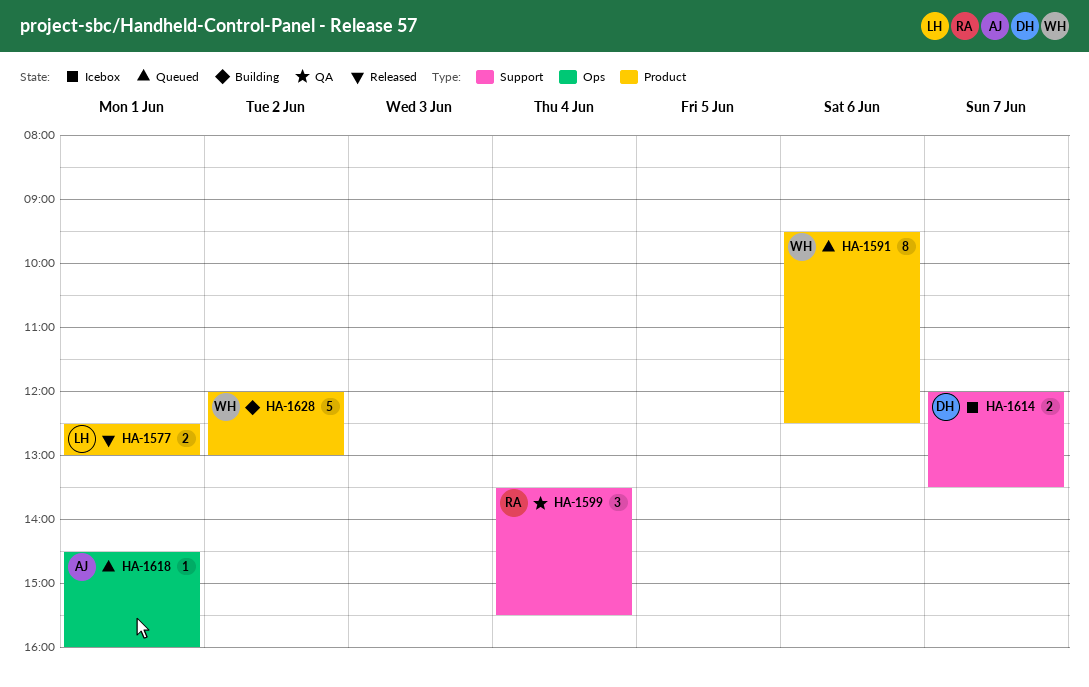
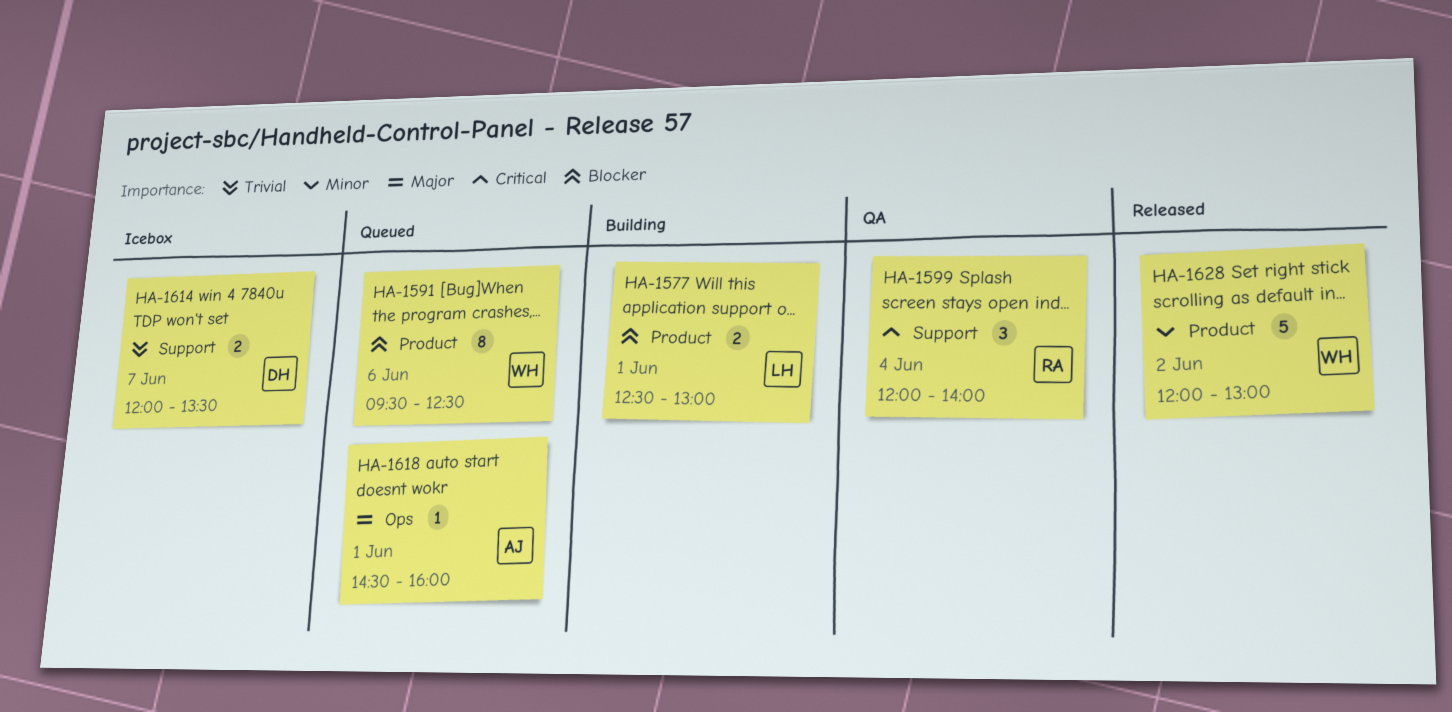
HA-1577, status: Released -> Building
HA-1599, begins: 13:30 -> 12:00
HA-1599, ends: 15:30 -> 14:00
HA-1628, status: Building -> Released

